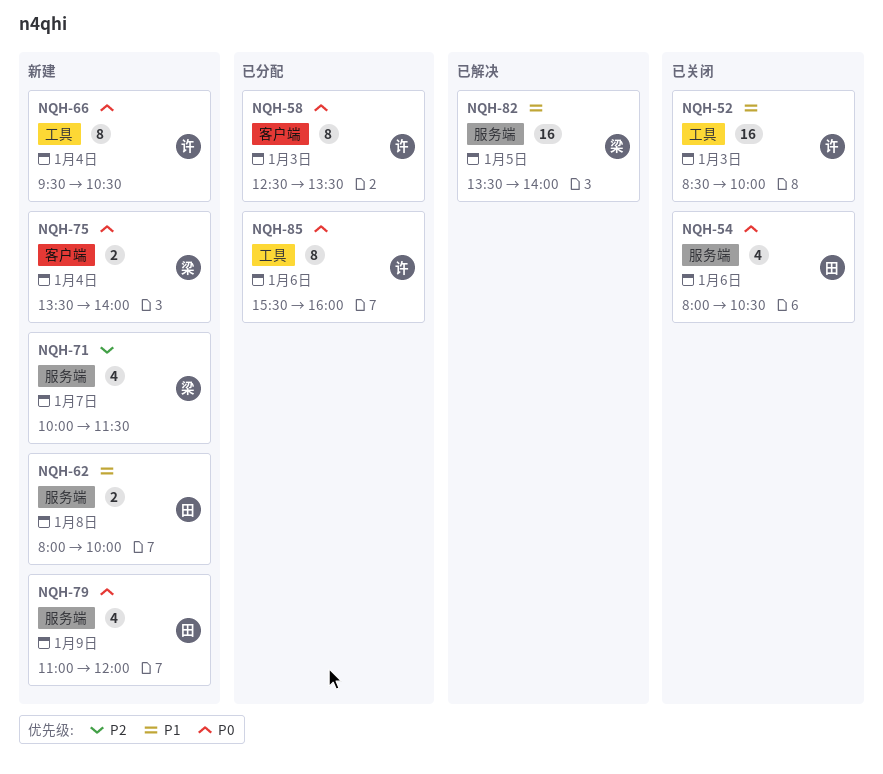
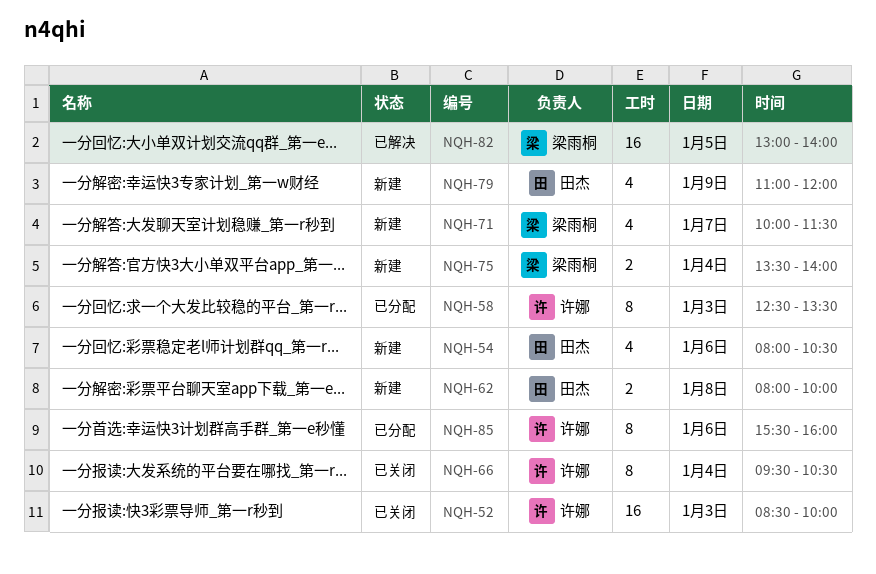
NQH-54, status: 已关闭 -> 新建
NQH-66, status: 新建 -> 已关闭
NQH-82, begins: 13:30 -> 13:00

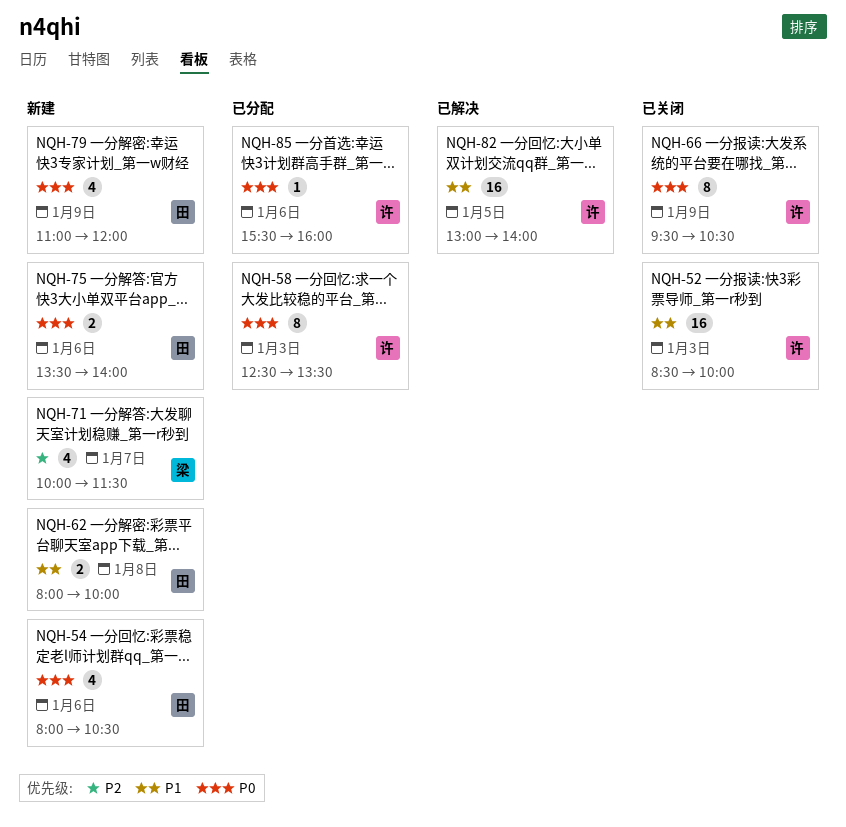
NQH-66, day: Jan 4 -> Jan 9
NQH-75, owner: 梁雨桐 -> 田杰
NQH-75, day: Jan 4 -> Jan 6
NQH-82, owner: 梁雨桐 -> 许娜
NQH-85, estimate: 8 -> 1

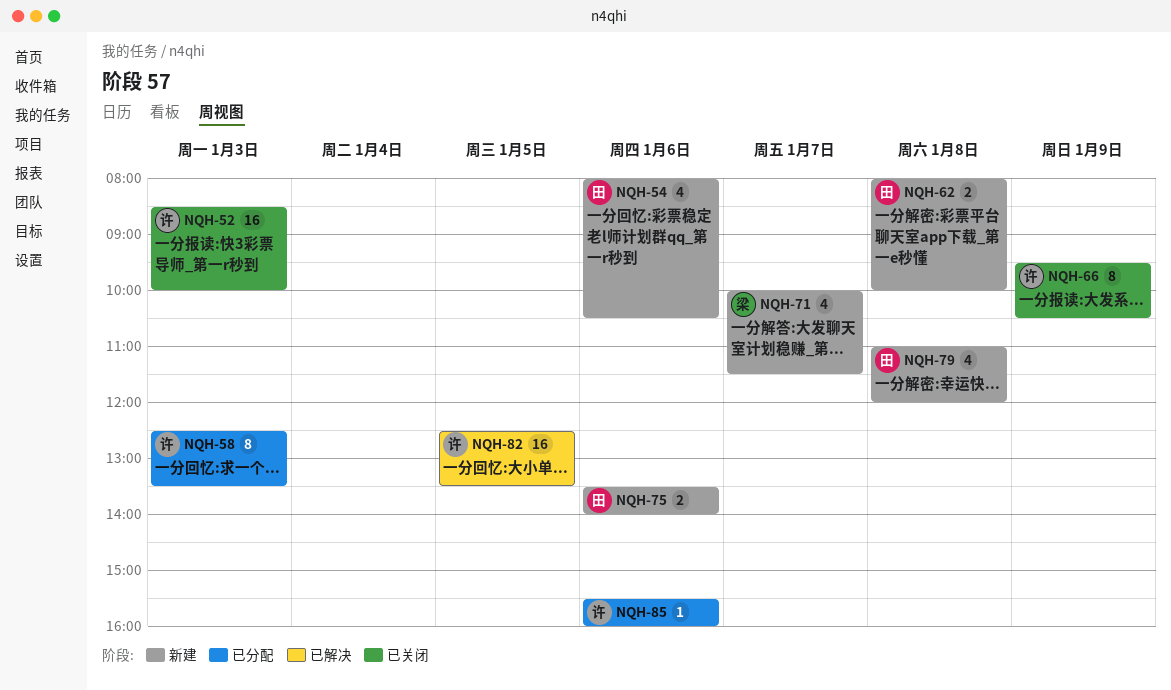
NQH-79, day: Jan 9 -> Jan 8
NQH-82, begins: 13:00 -> 12:30
NQH-82, ends: 14:00 -> 13:30

